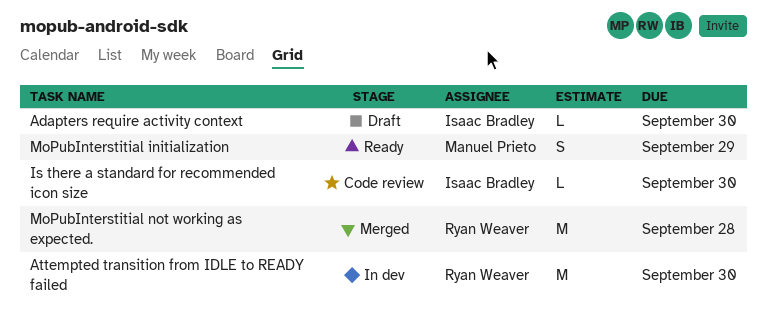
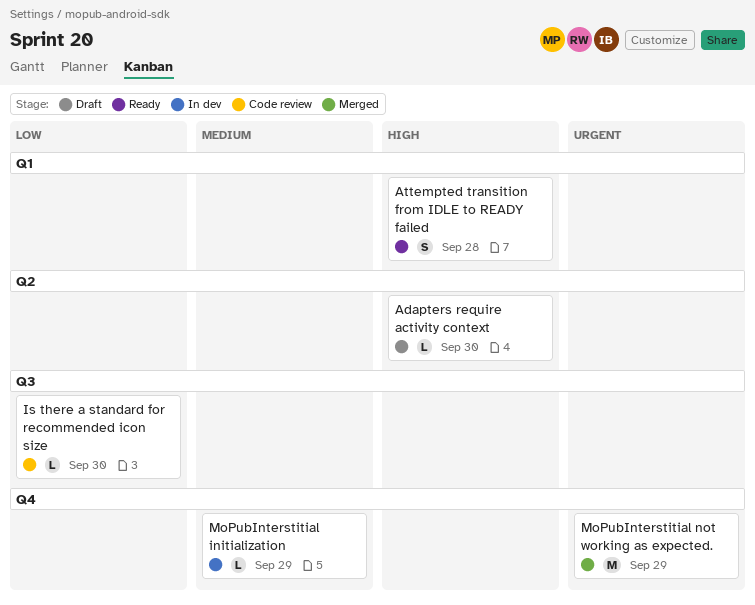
Attempted transition from IDLE to READY failed, status: In dev -> Ready
Attempted transition from IDLE to READY failed, estimate: M -> S
Attempted transition from IDLE to READY failed, due: Sep 30 -> Sep 28
MoPubInterstitial initialization, status: Ready -> In dev
MoPubInterstitial initialization, estimate: S -> L
MoPubInterstitial not working as expected., due: Sep 28 -> Sep 29

